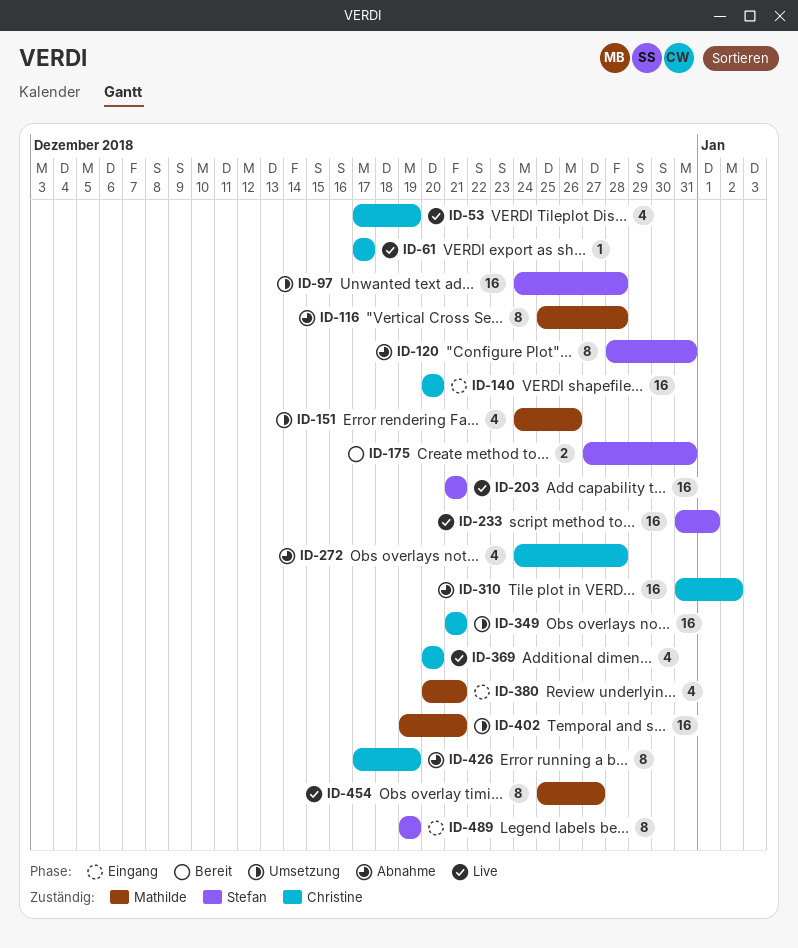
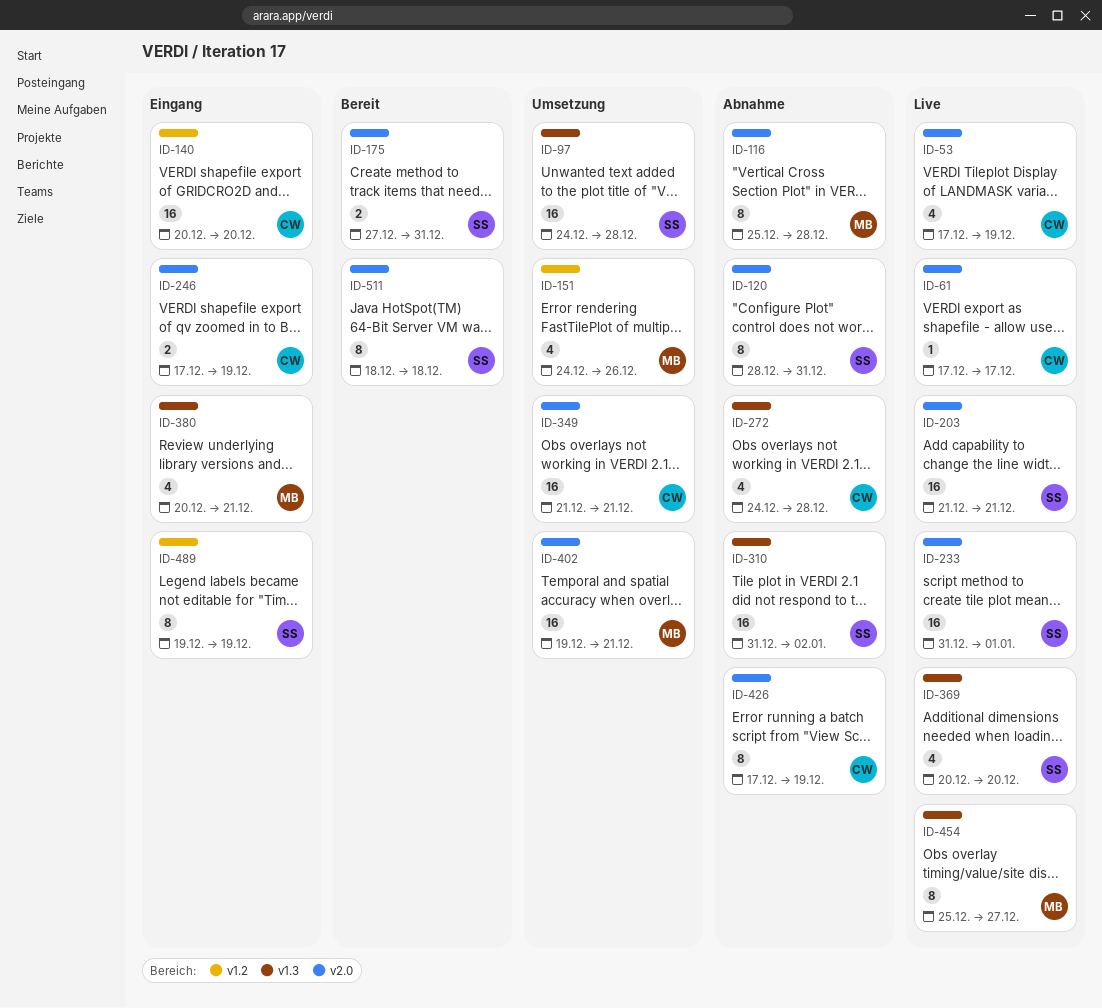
ID-246: none -> present
ID-310, owner: Christine -> Stefan
ID-369, owner: Christine -> Stefan
ID-511: none -> present

